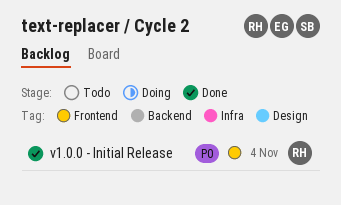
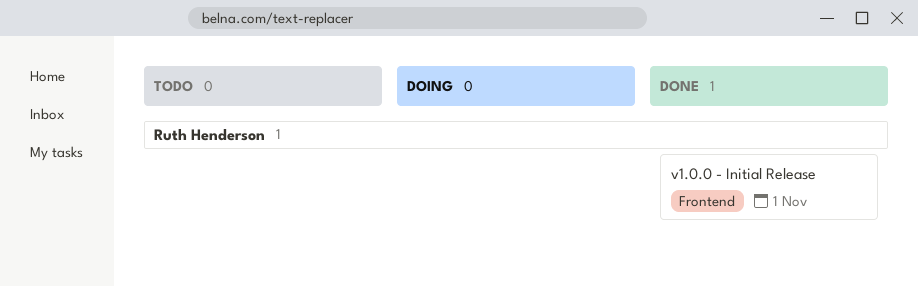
v1.0.0 - Initial Release, due: Nov 4 -> Nov 1

